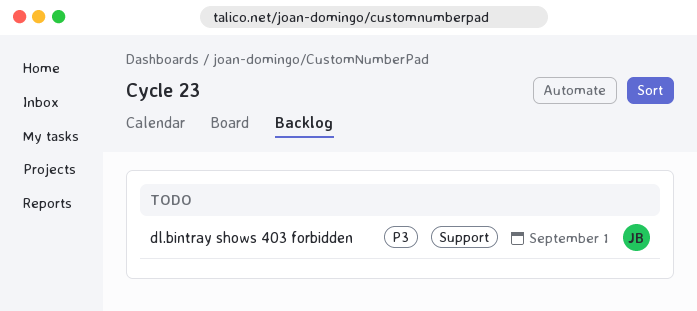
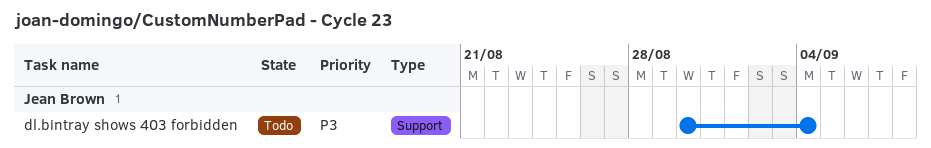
dl.bintray shows 403 forbidden, due: Sep 1 -> Sep 4

